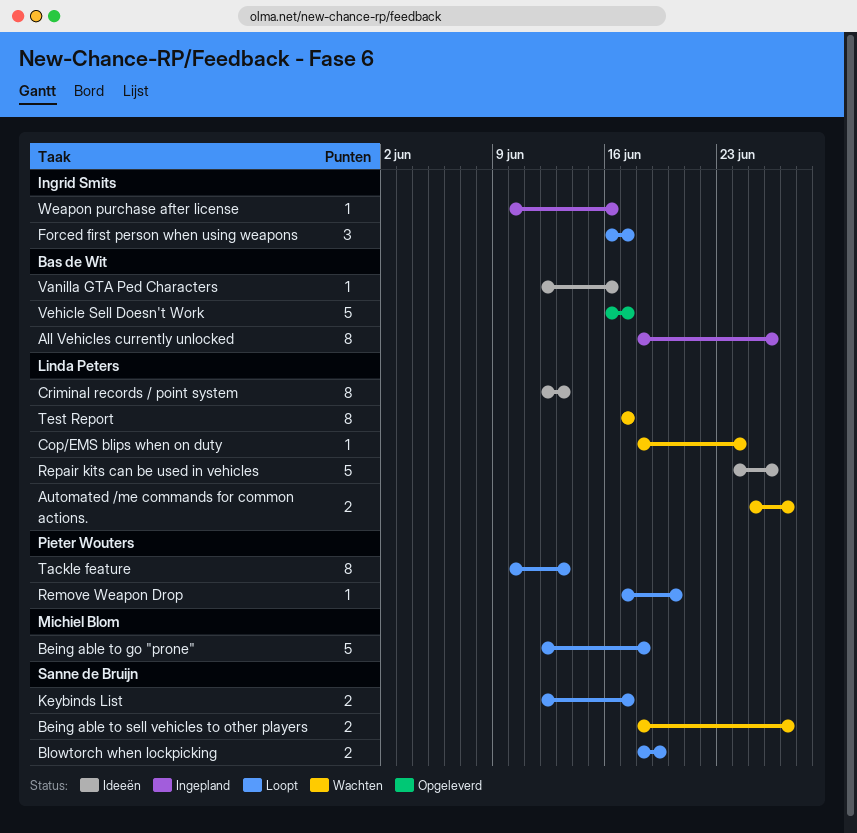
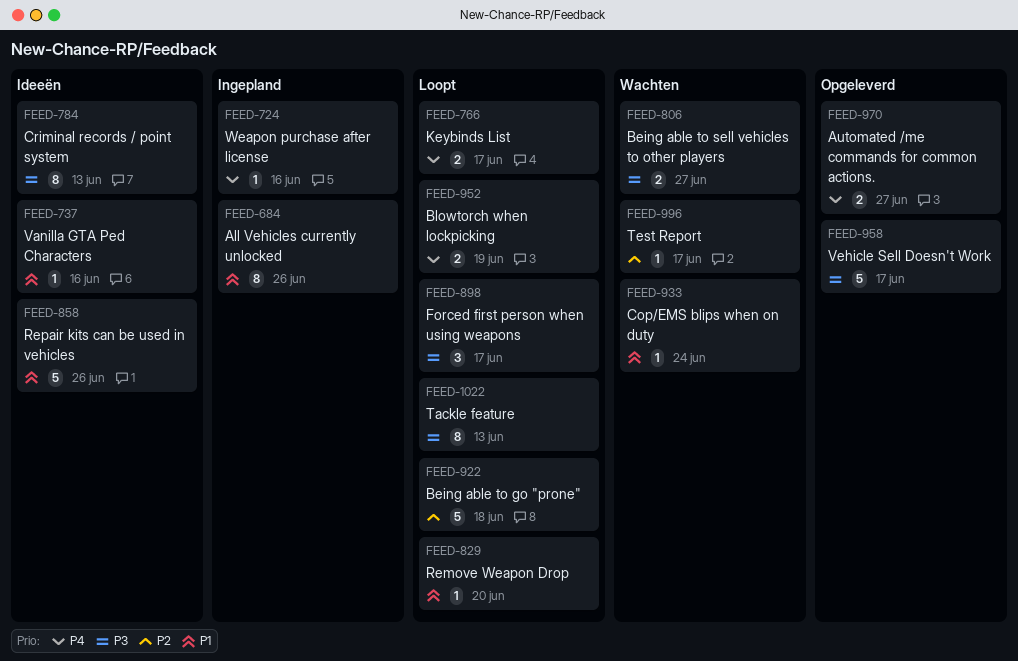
Automated /me commands for common actions., status: Wachten -> Opgeleverd
Test Report, estimate: 8 -> 1

